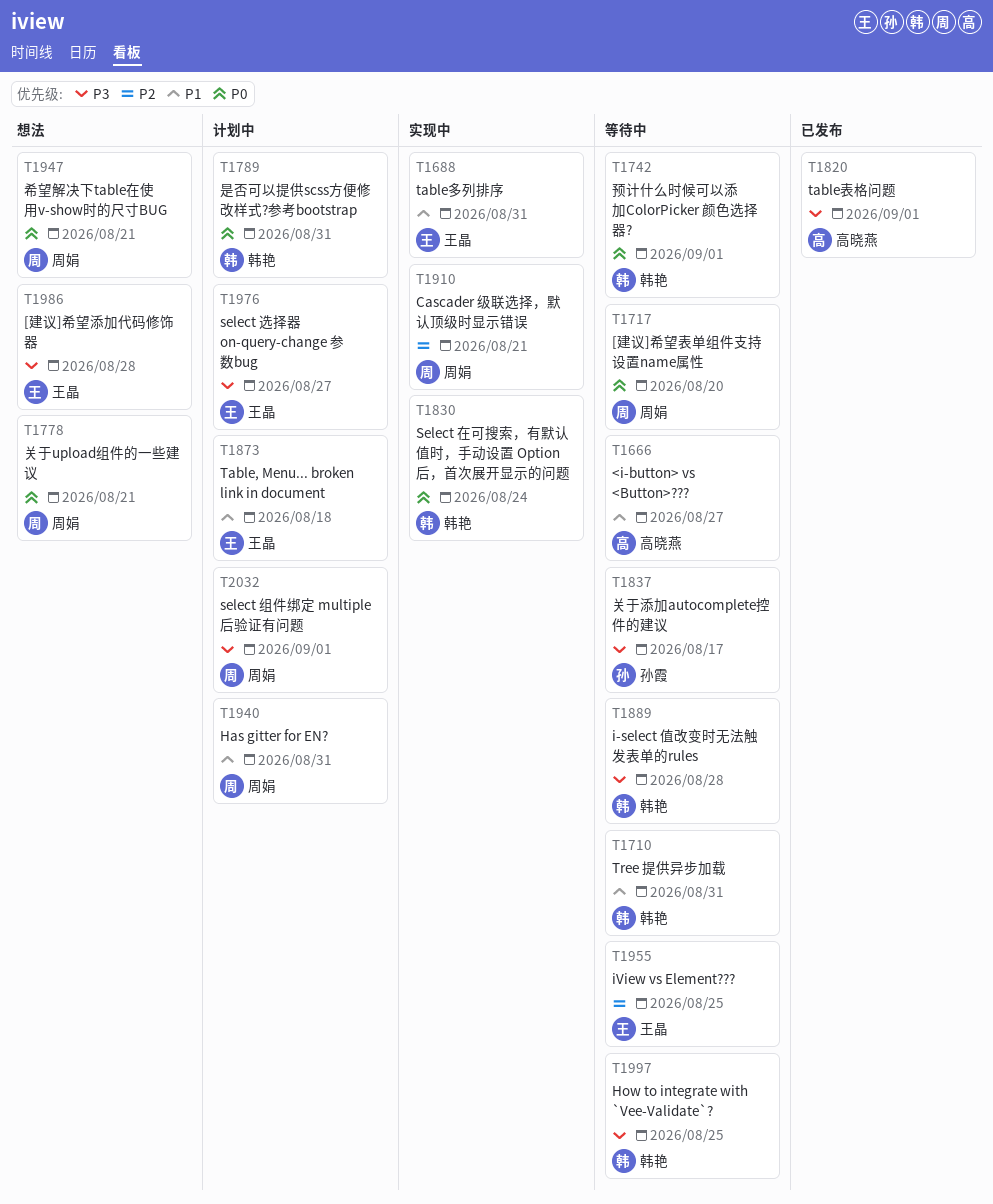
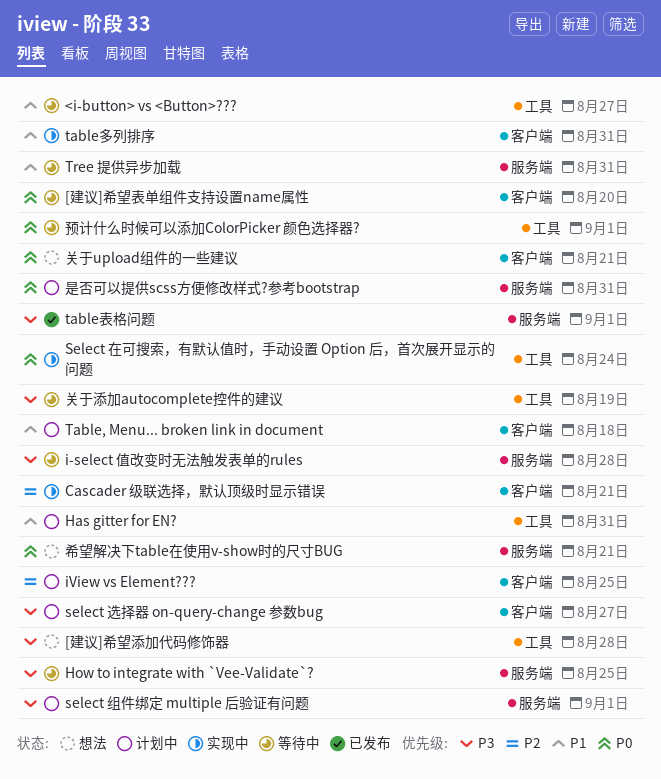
iView vs Element???, status: 等待中 -> 计划中
关于添加autocomplete控件的建议, due: Aug 17 -> Aug 19

